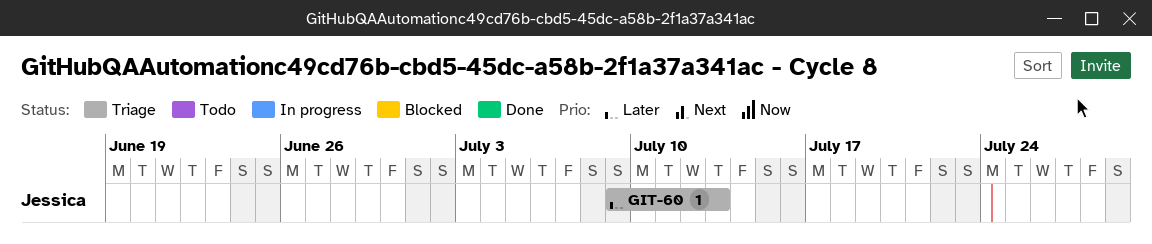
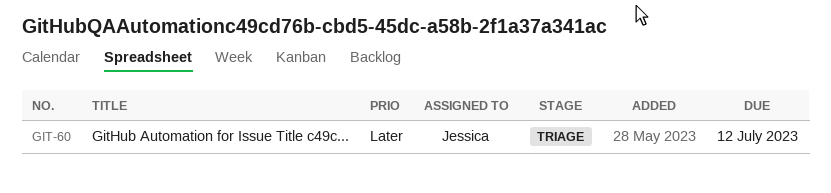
GIT-60, due: Jul 13 -> Jul 12

